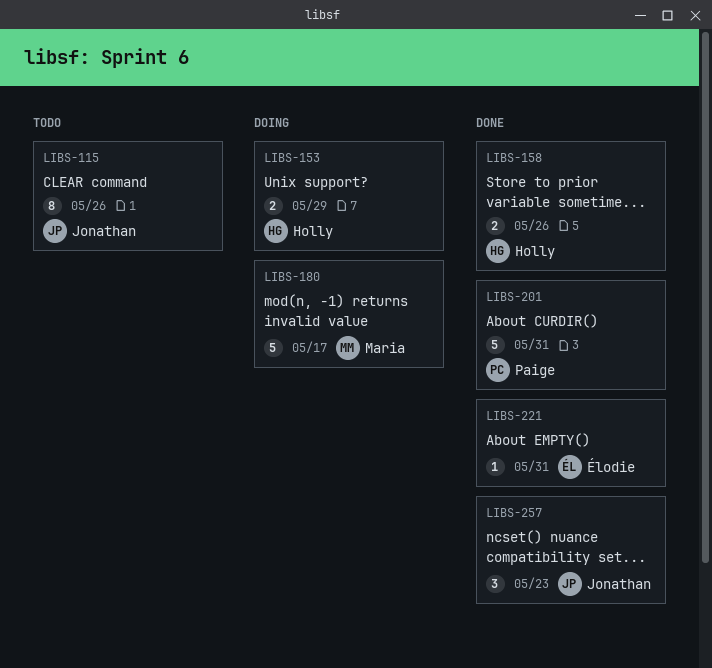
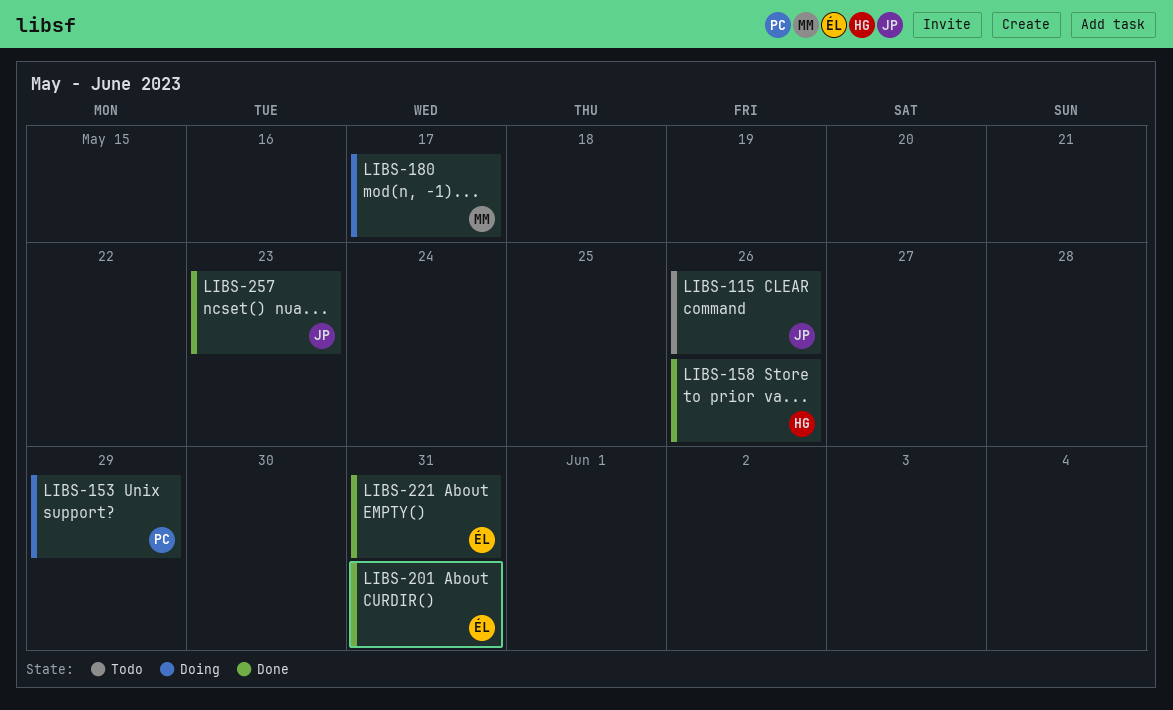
LIBS-153, owner: Holly -> Paige
LIBS-201, owner: Paige -> Élodie

